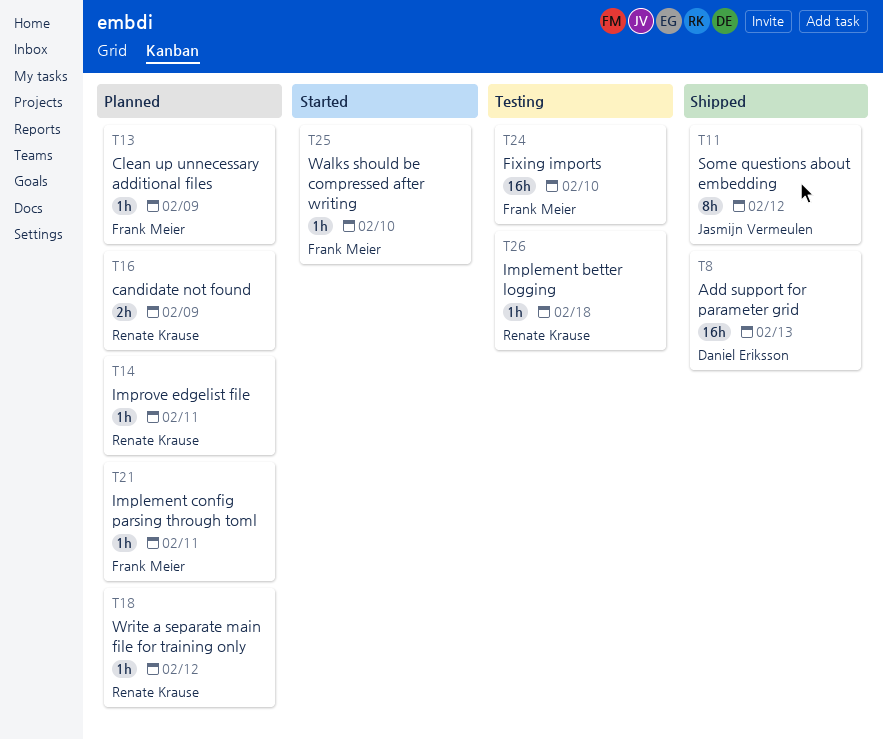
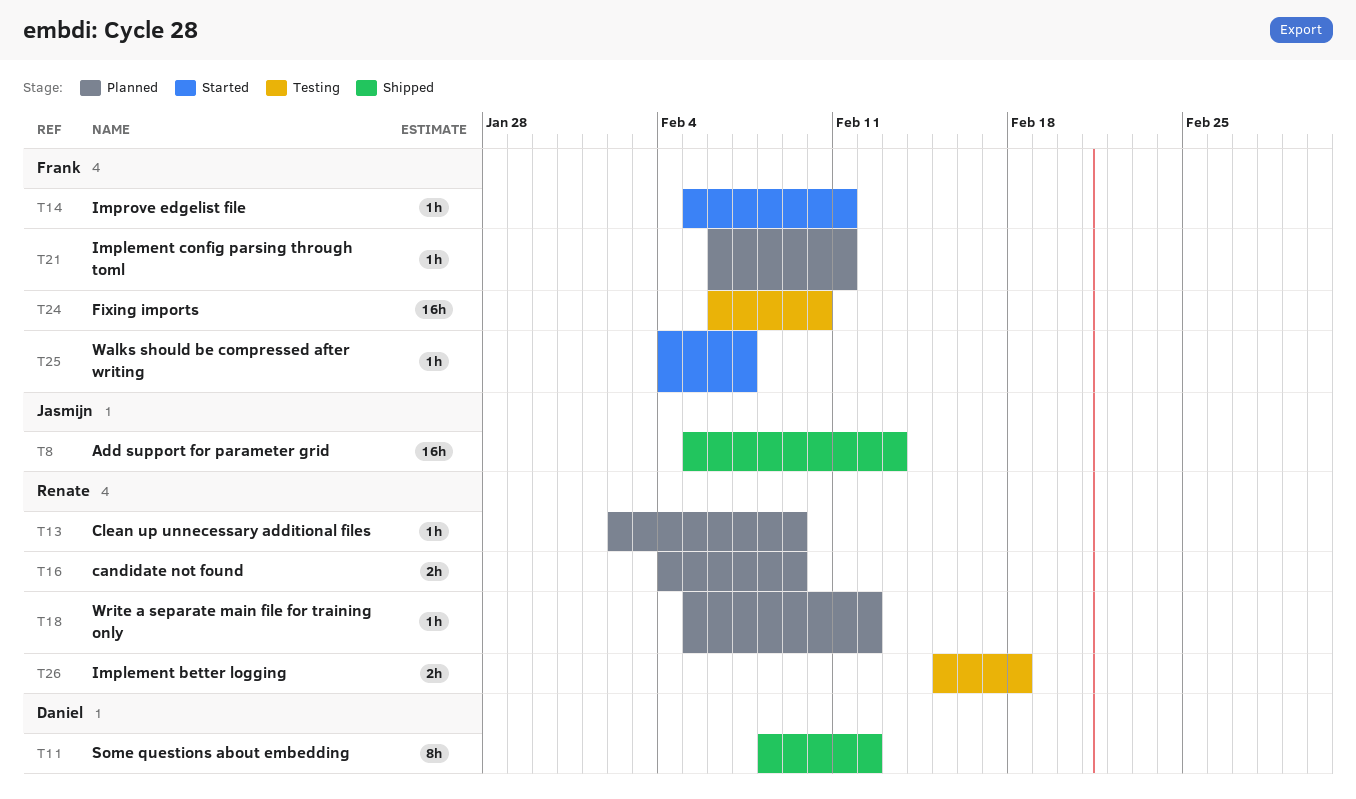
T8, owner: Daniel Eriksson -> Jasmijn Vermeulen
T11, owner: Jasmijn Vermeulen -> Daniel Eriksson
T13, owner: Frank Meier -> Renate Krause
T14, status: Planned -> Started
T14, owner: Renate Krause -> Frank Meier
T25, due: Feb 10 -> Feb 7
T26, estimate: 1h -> 2h

